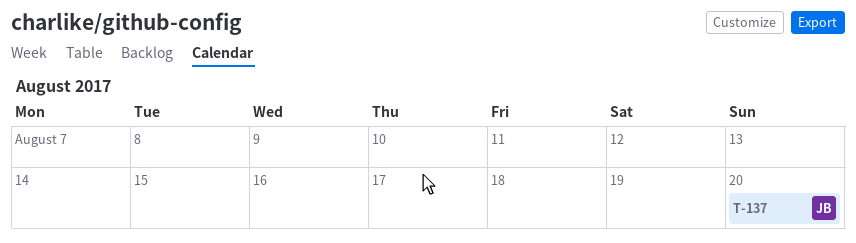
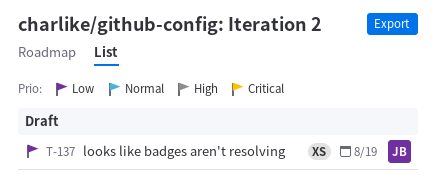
T-137, due: Aug 20 -> Aug 19

